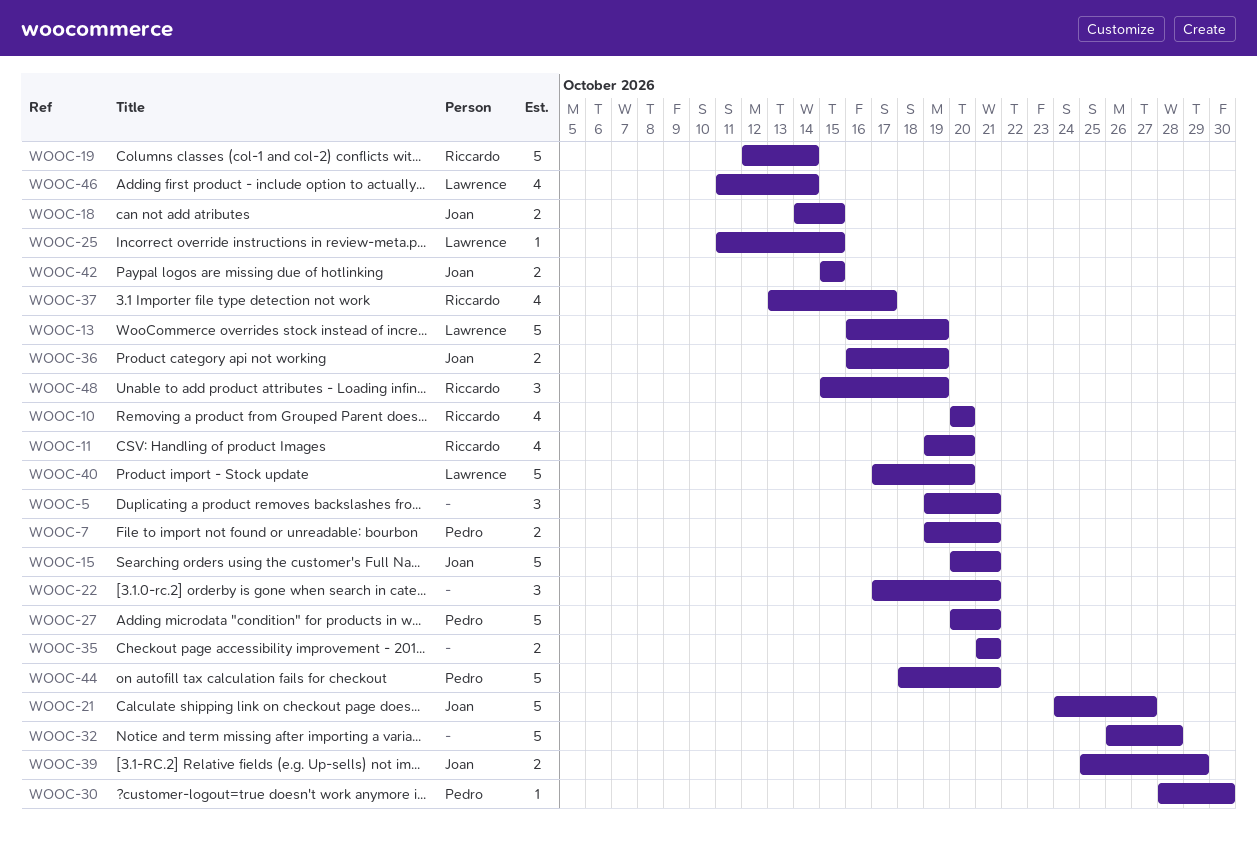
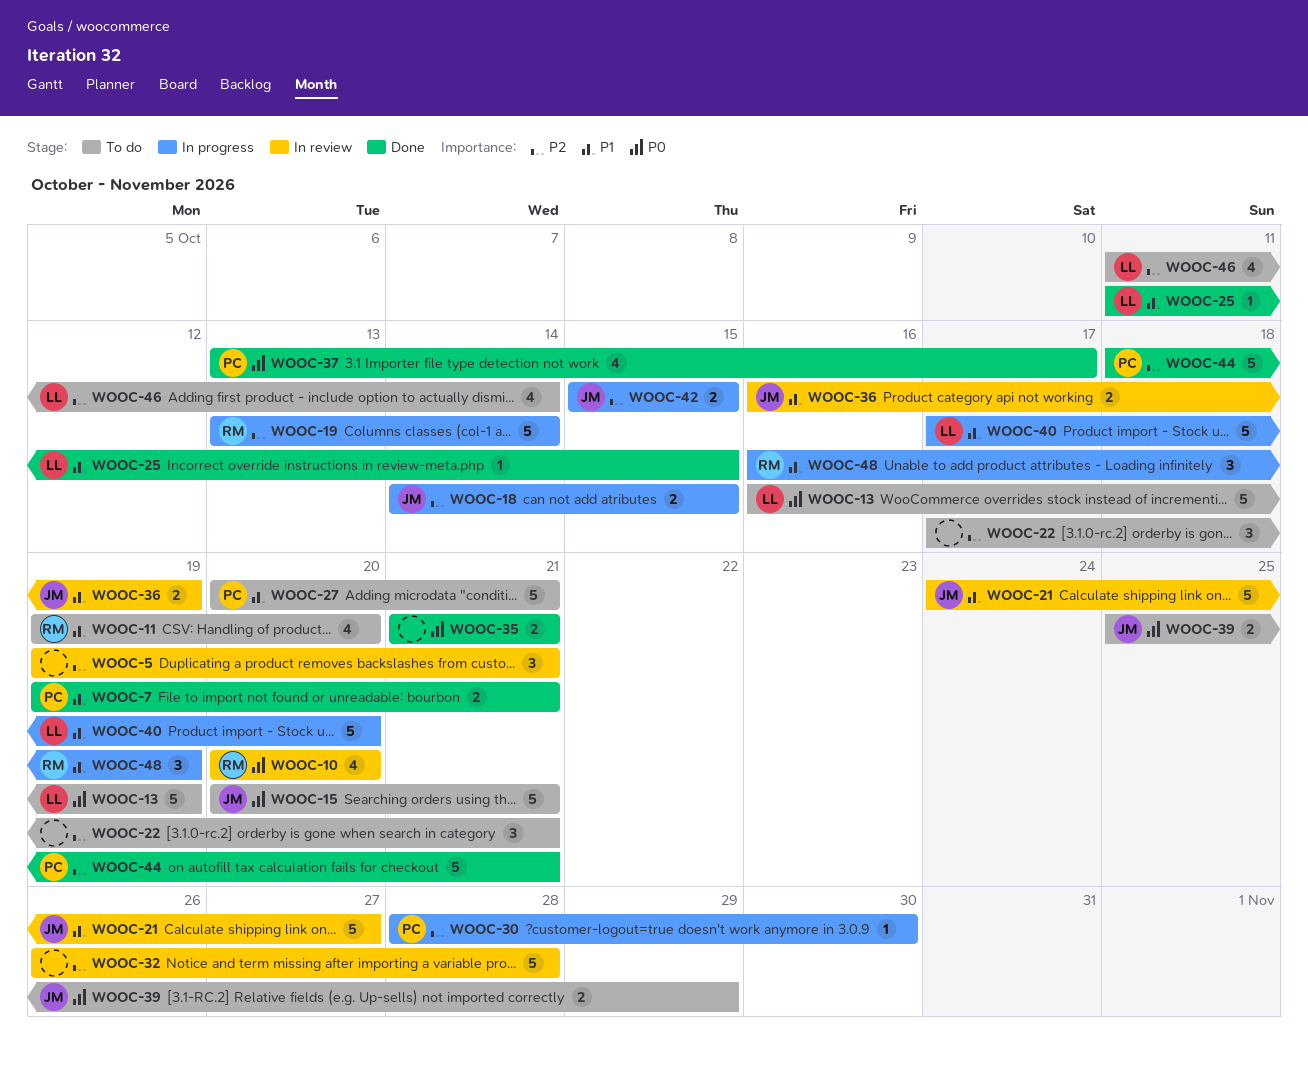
WOOC-19, start: Oct 12 -> Oct 13
WOOC-37, owner: Riccardo -> Pedro
WOOC-48, start: Oct 15 -> Oct 16

